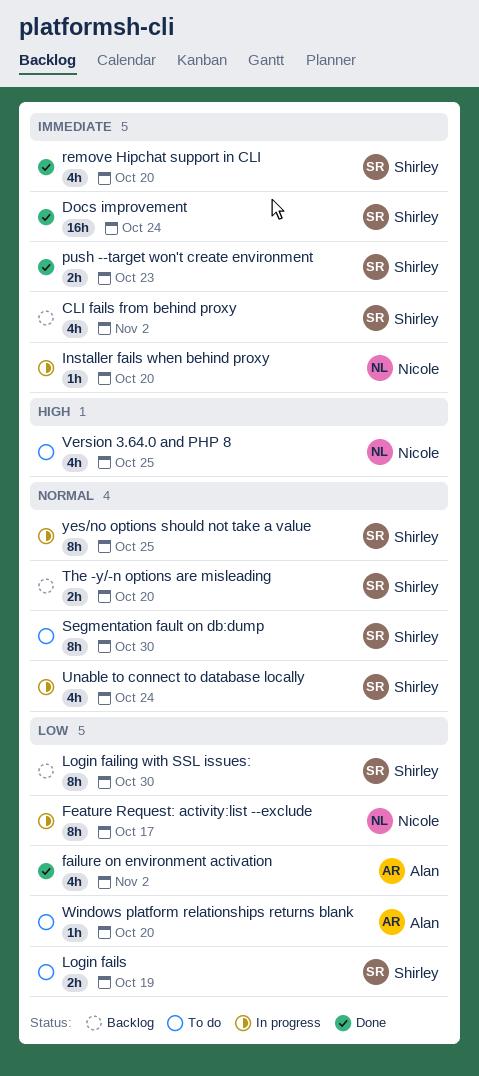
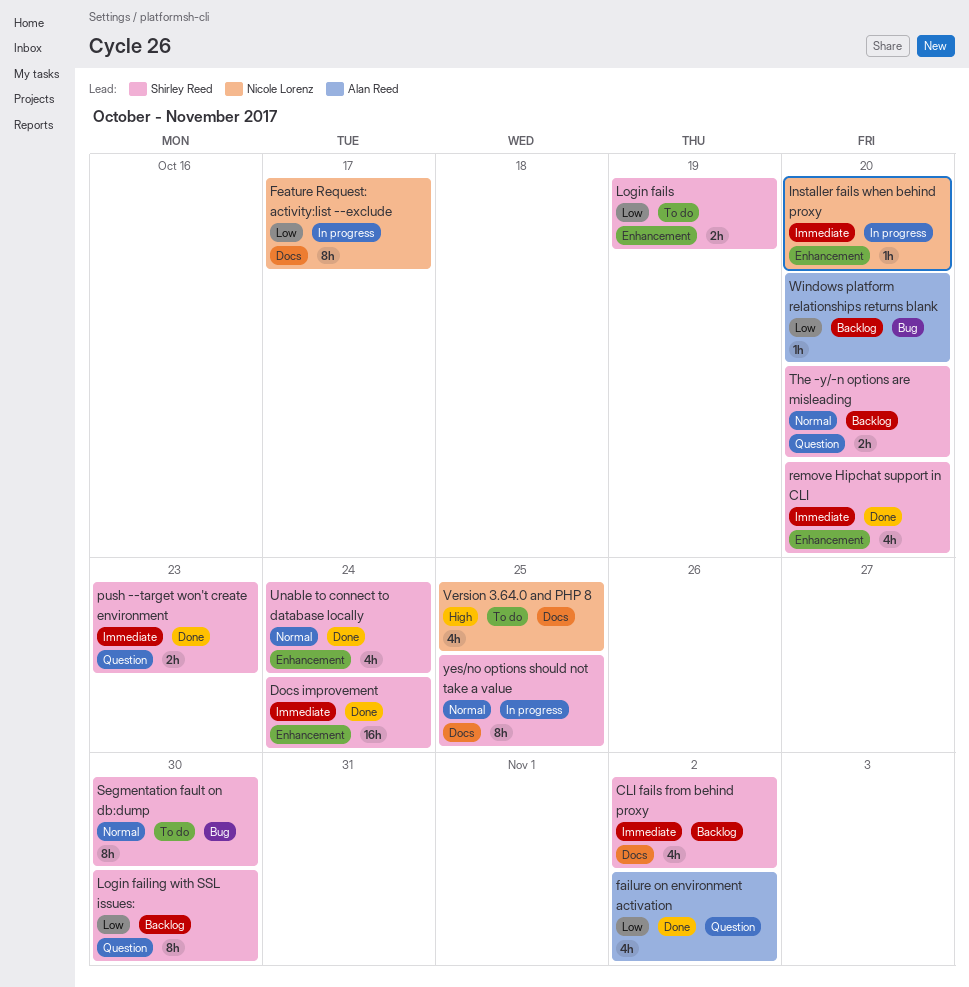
Unable to connect to database locally, status: In progress -> Done
Windows platform relationships returns blank, status: To do -> Backlog

